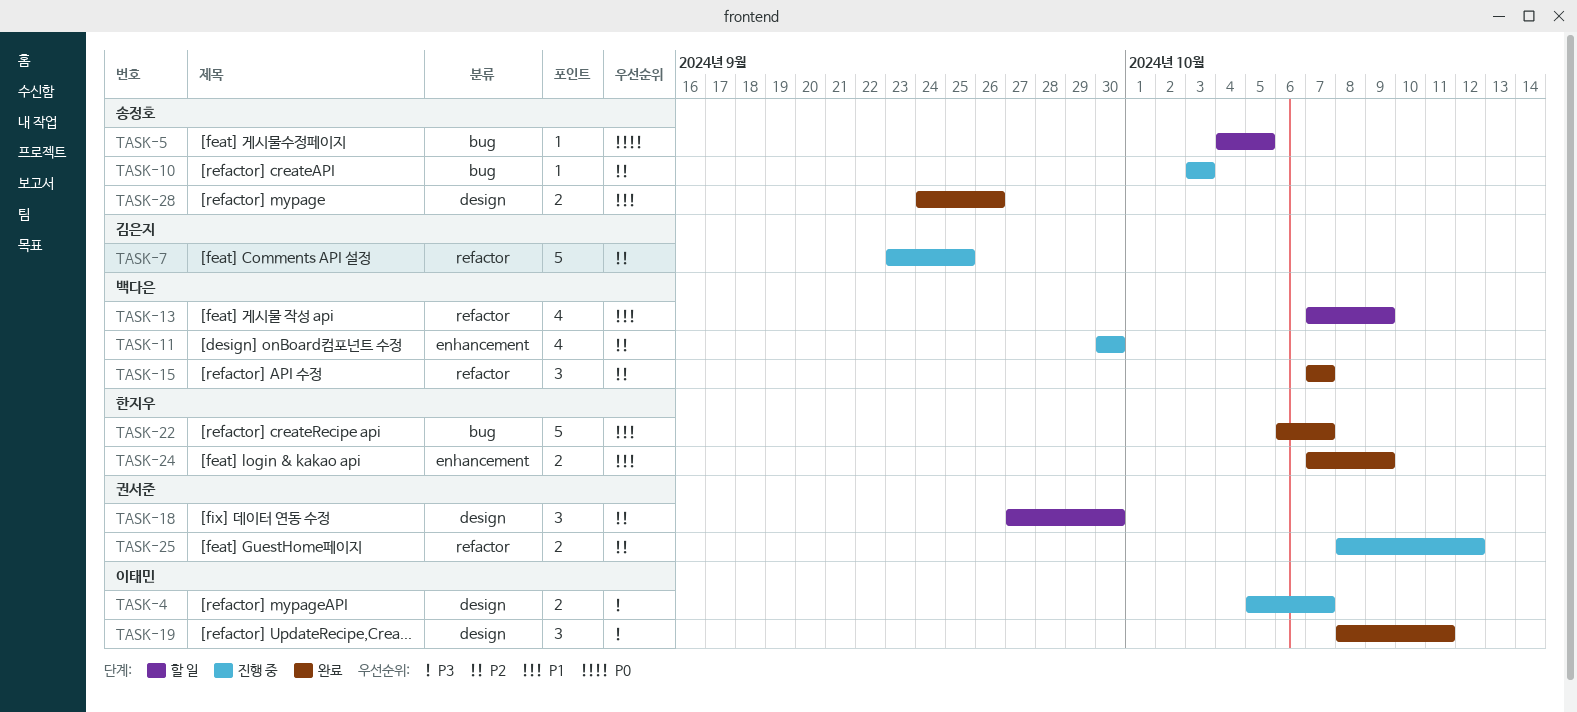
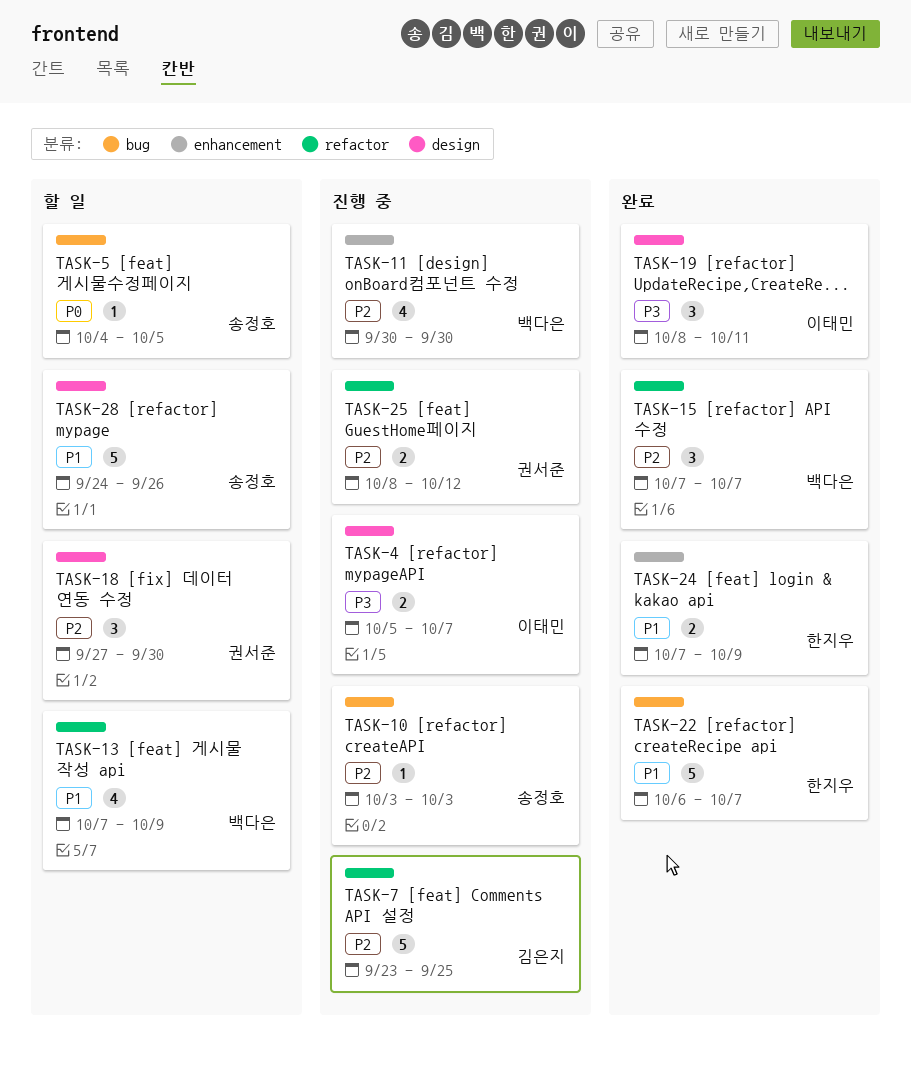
TASK-28, status: 완료 -> 할 일
TASK-28, estimate: 2 -> 5

